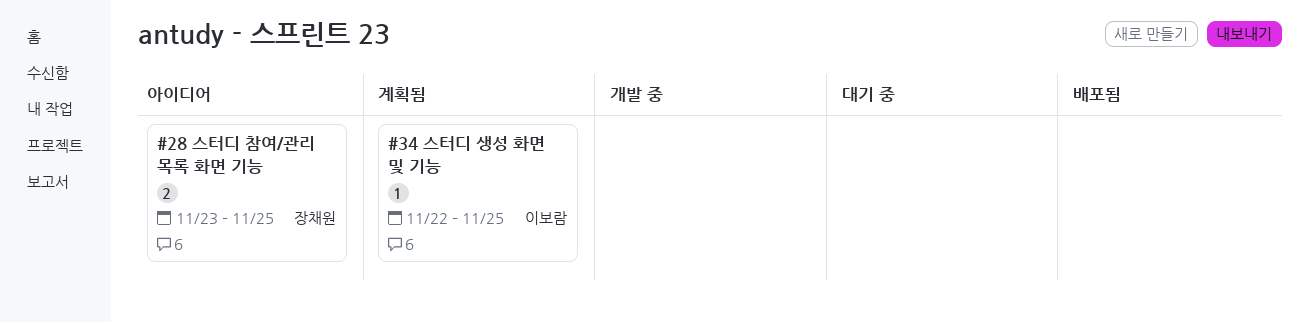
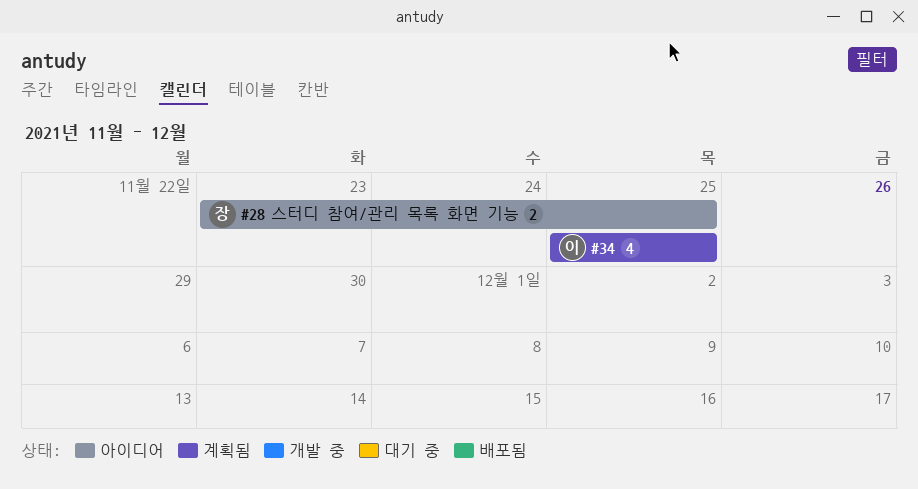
#34, estimate: 1 -> 4
#34, start: Nov 22 -> Nov 25

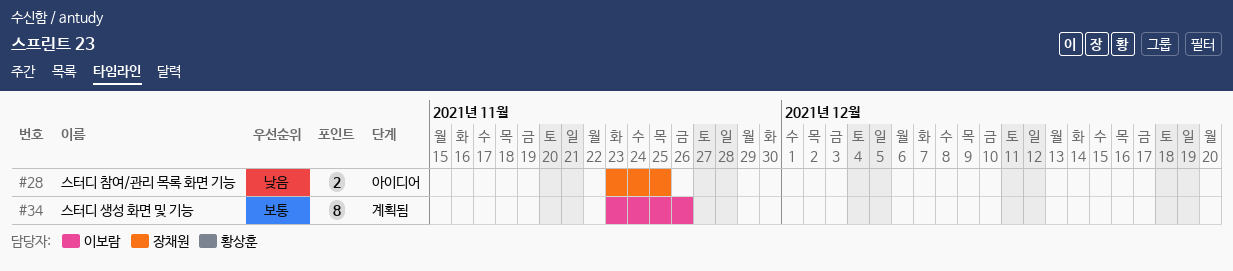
#34, estimate: 4 -> 8
#34, start: Nov 25 -> Nov 23
#34, due: Nov 25 -> Nov 26

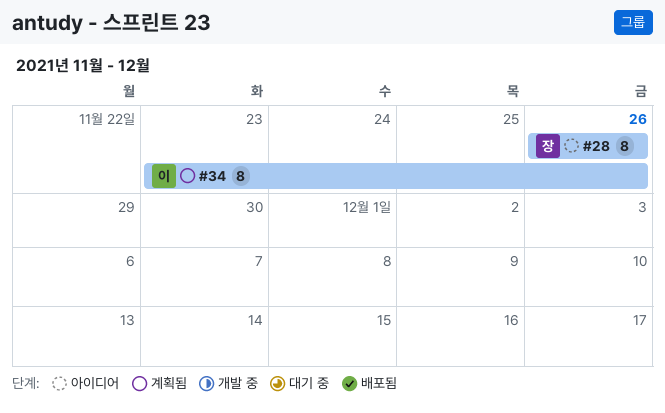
#28, estimate: 2 -> 8
#28, start: Nov 23 -> Nov 26
#28, due: Nov 25 -> Nov 26

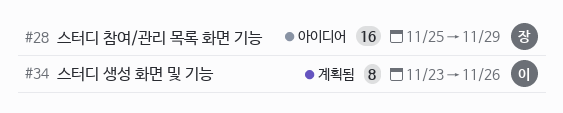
#28, estimate: 8 -> 16
#28, start: Nov 26 -> Nov 25
#28, due: Nov 26 -> Nov 29

